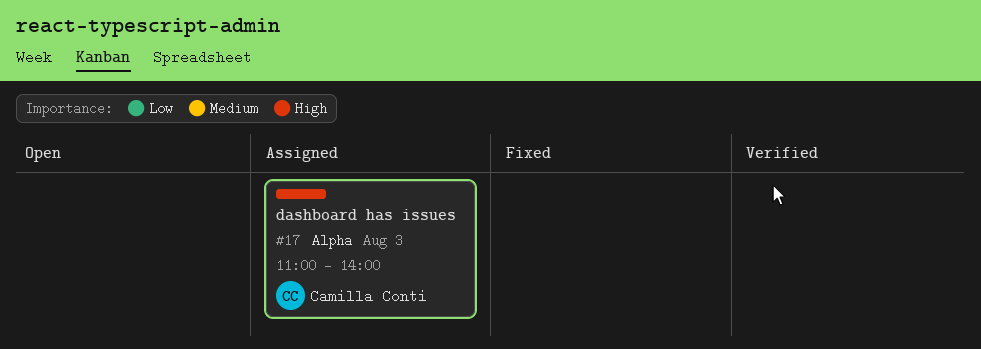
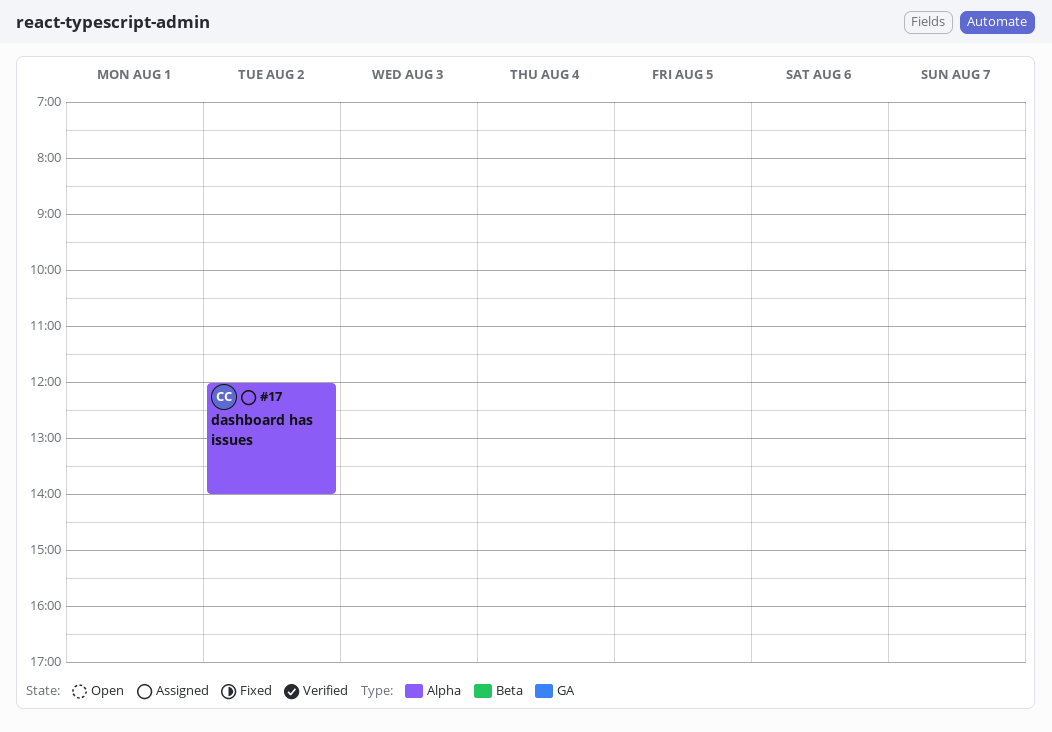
#17, day: Aug 3 -> Aug 2
#17, begins: 11:00 -> 12:00

